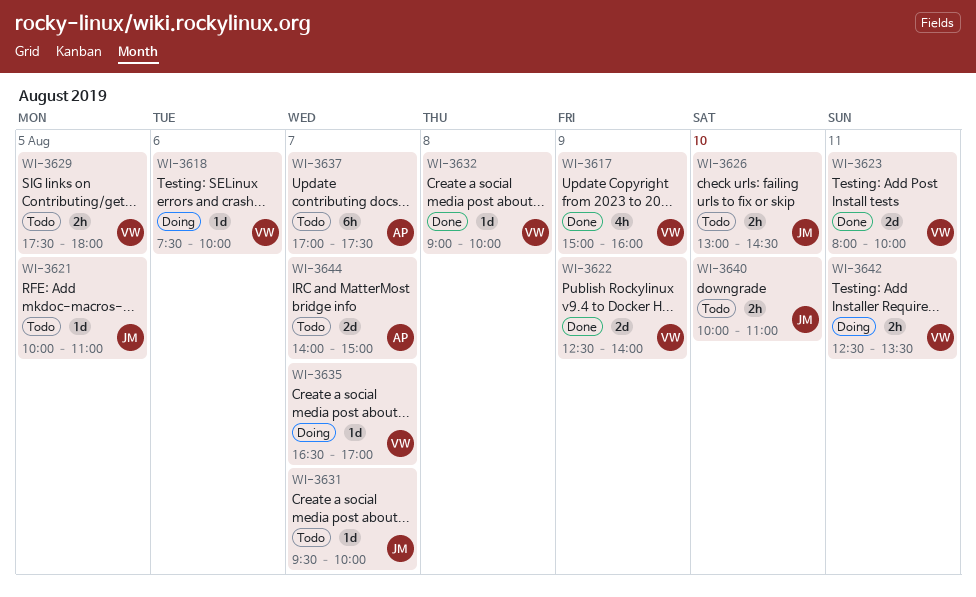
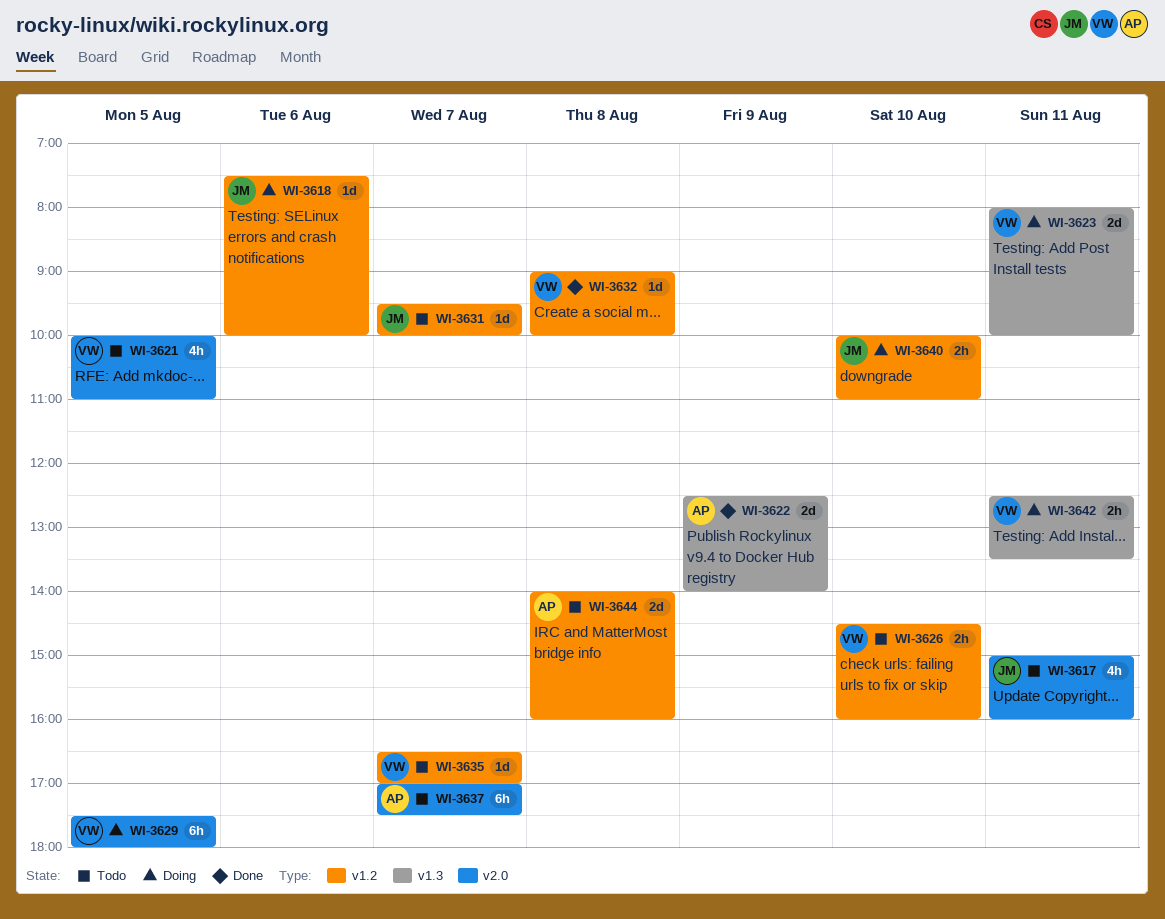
WI-3617, status: Done -> Todo
WI-3617, owner: VW -> JM
WI-3617, day: Aug 9 -> Aug 11
WI-3618, owner: VW -> JM
WI-3621, owner: JM -> VW
WI-3621, estimate: 1d -> 4h
WI-3622, owner: VW -> AP
WI-3623, status: Done -> Doing
WI-3626, owner: JM -> VW
WI-3626, begins: 13:00 -> 14:30
WI-3626, ends: 14:30 -> 16:00
WI-3629, status: Todo -> Doing
WI-3629, estimate: 2h -> 6h
WI-3635, status: Doing -> Todo
WI-3640, status: Todo -> Doing
WI-3644, day: Aug 7 -> Aug 8
WI-3644, ends: 15:00 -> 16:00

